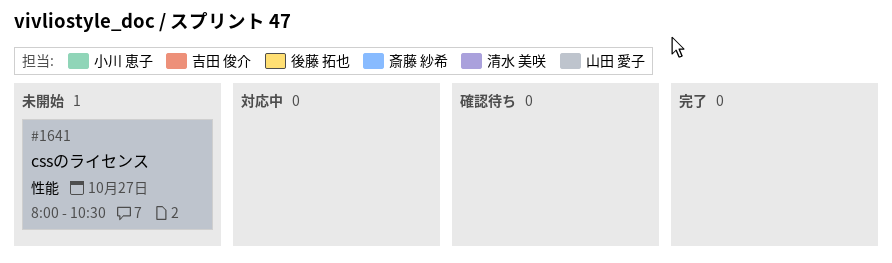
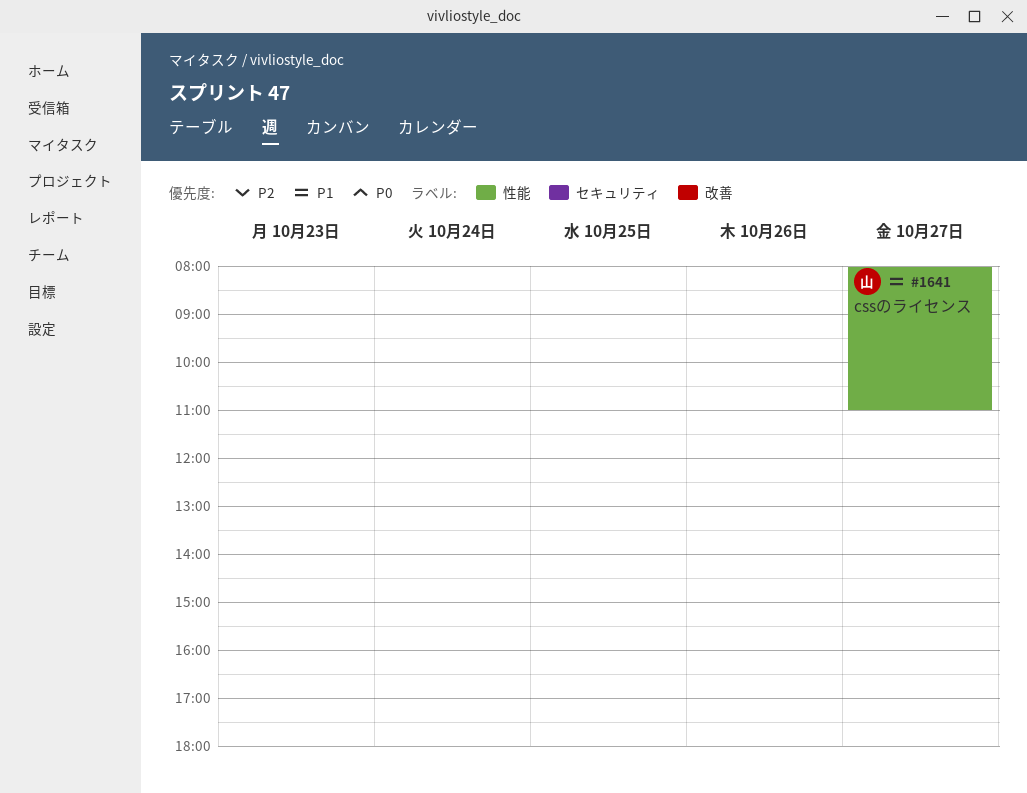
#1641, ends: 10:30 -> 11:00

